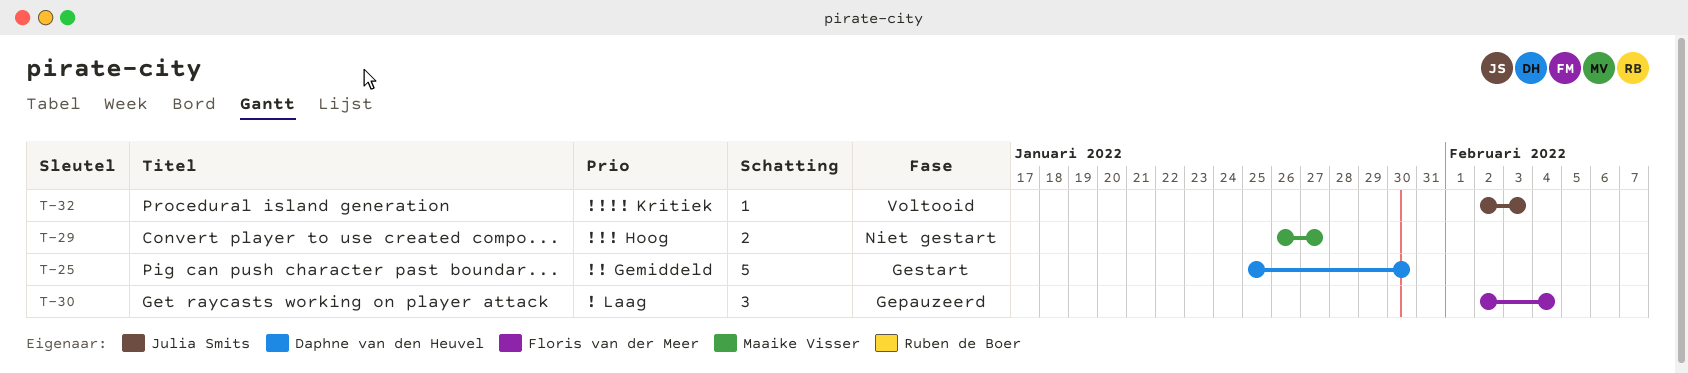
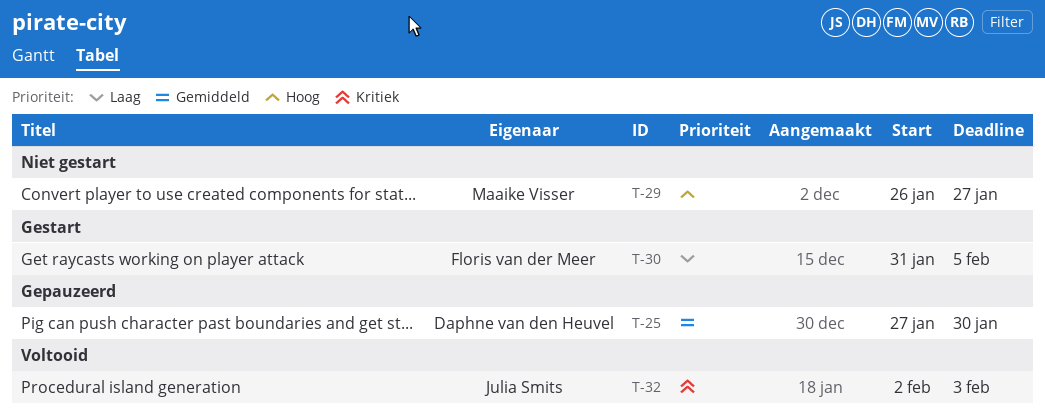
T-25, status: Gestart -> Gepauzeerd
T-25, start: Jan 25 -> Jan 27
T-30, status: Gepauzeerd -> Gestart
T-30, start: Feb 2 -> Jan 31
T-30, due: Feb 4 -> Feb 5

